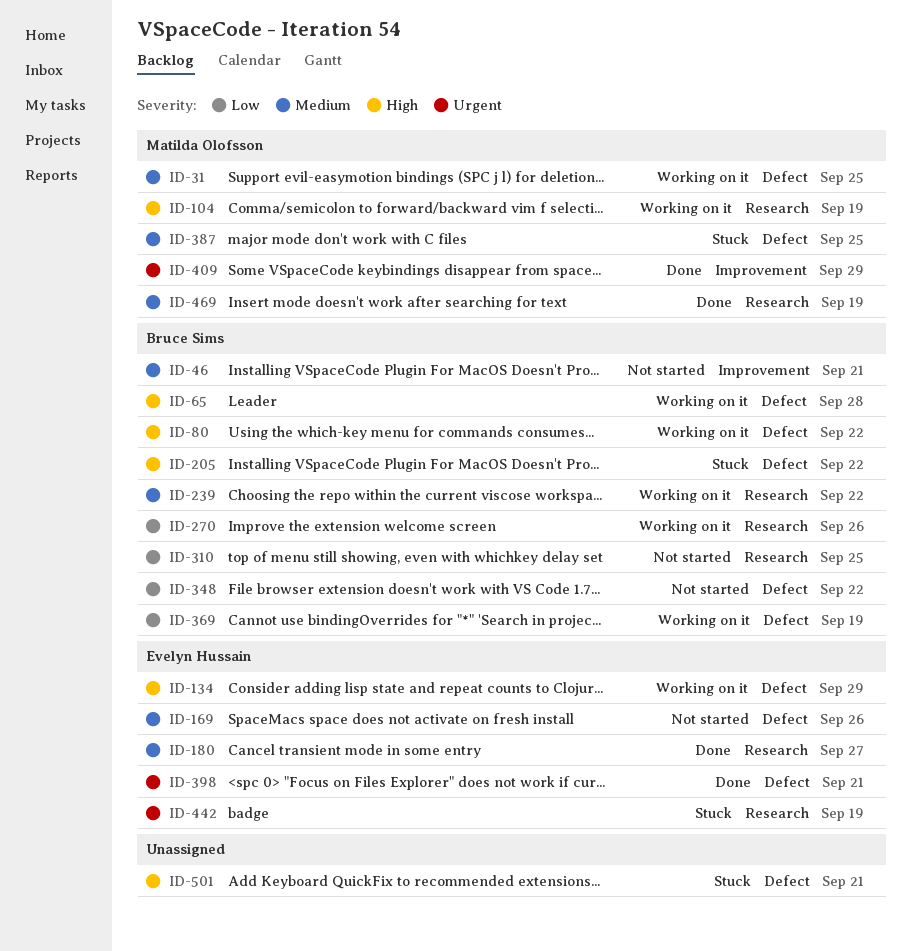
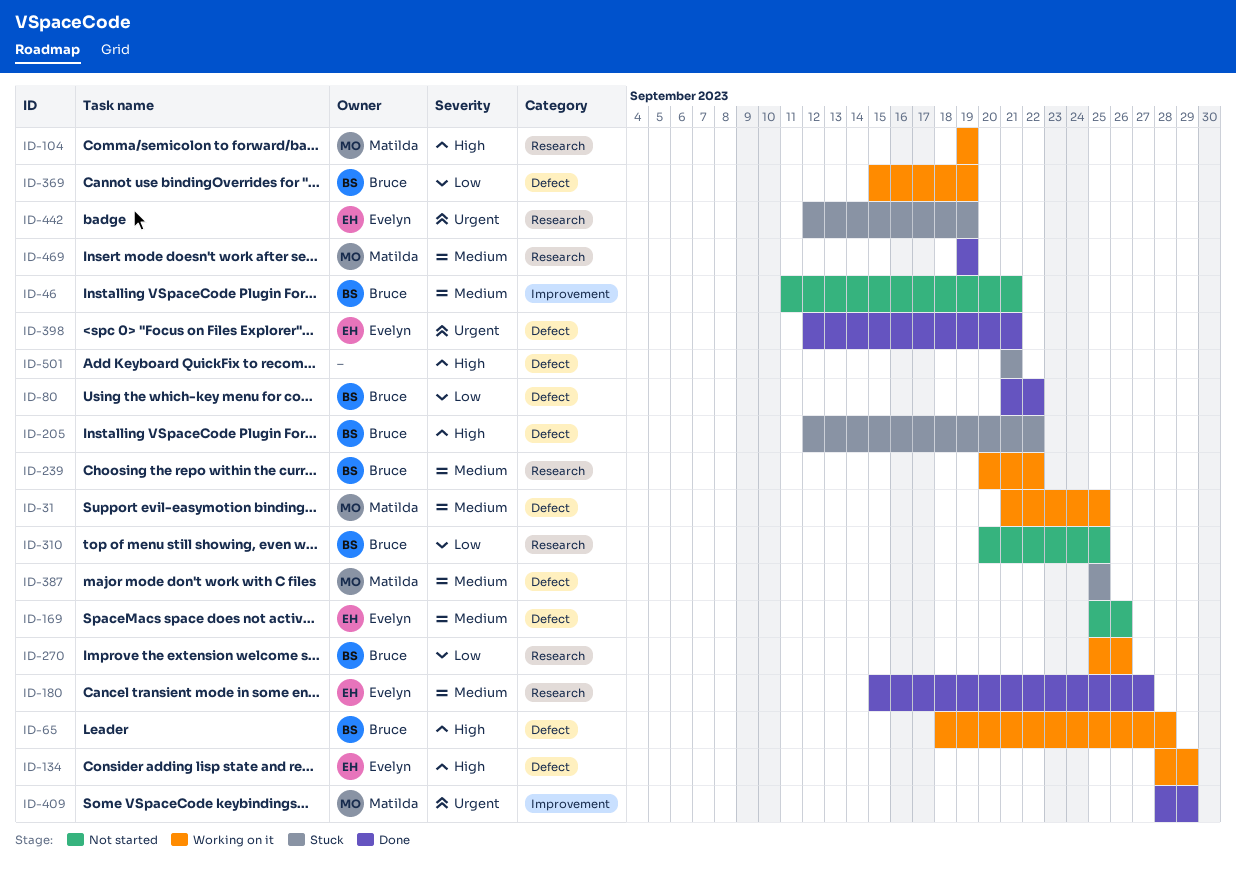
ID-80, status: Working on it -> Done
ID-80, priority: High -> Low
ID-348: present -> none

